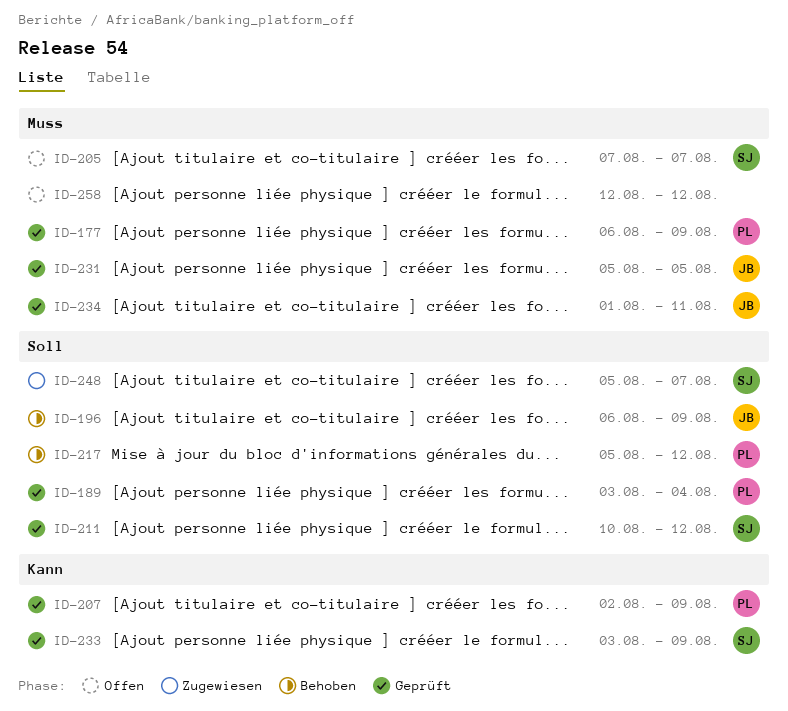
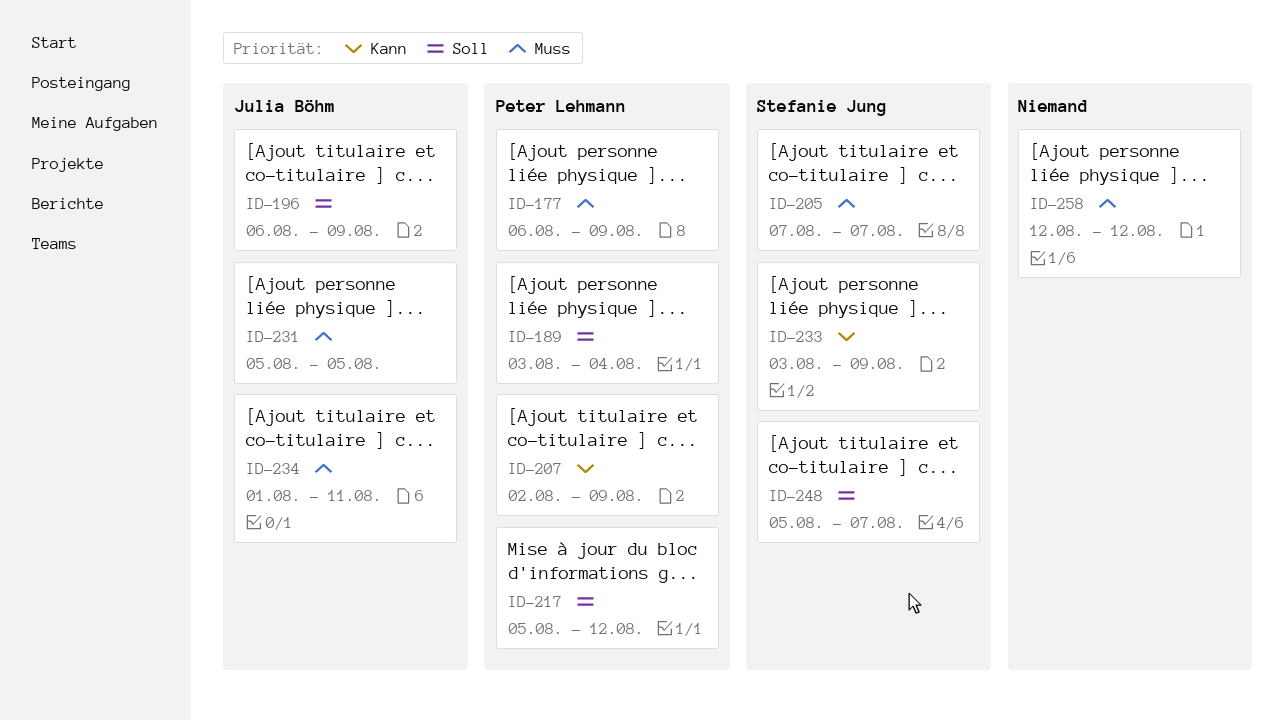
ID-211: present -> none

